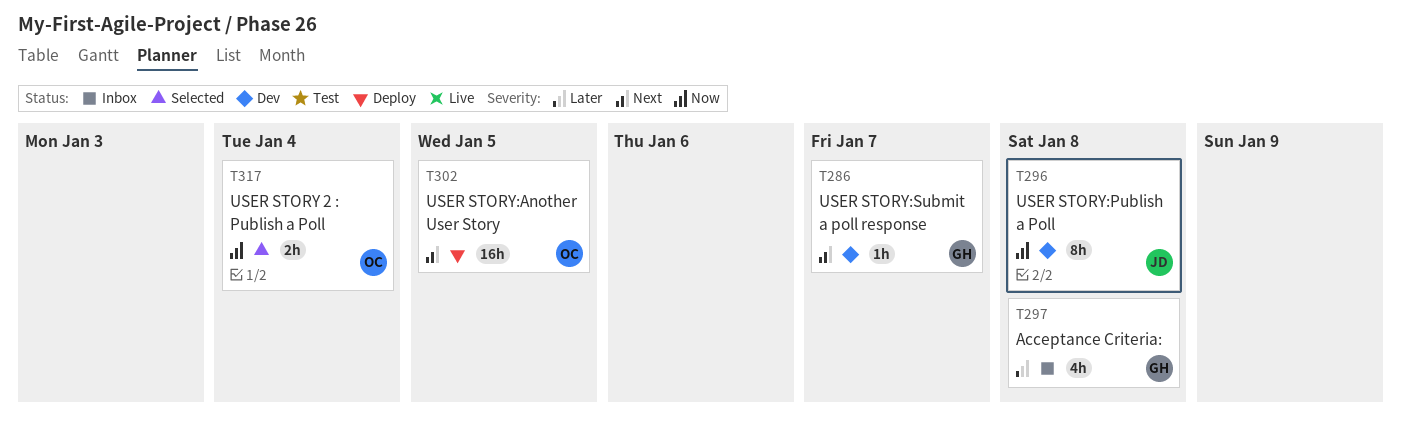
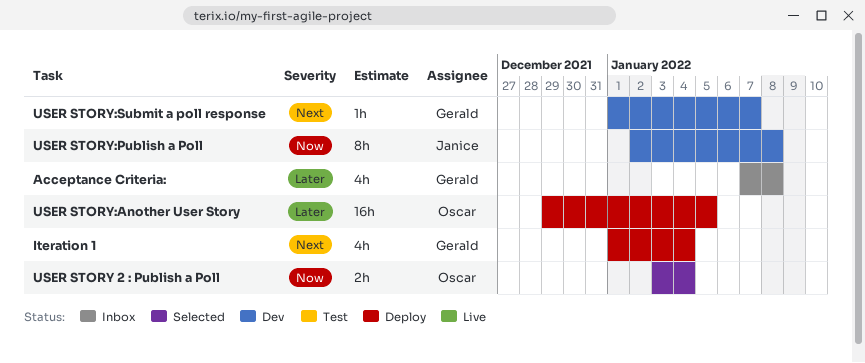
Iteration 1: none -> present
USER STORY:Another User Story, priority: Next -> Later

